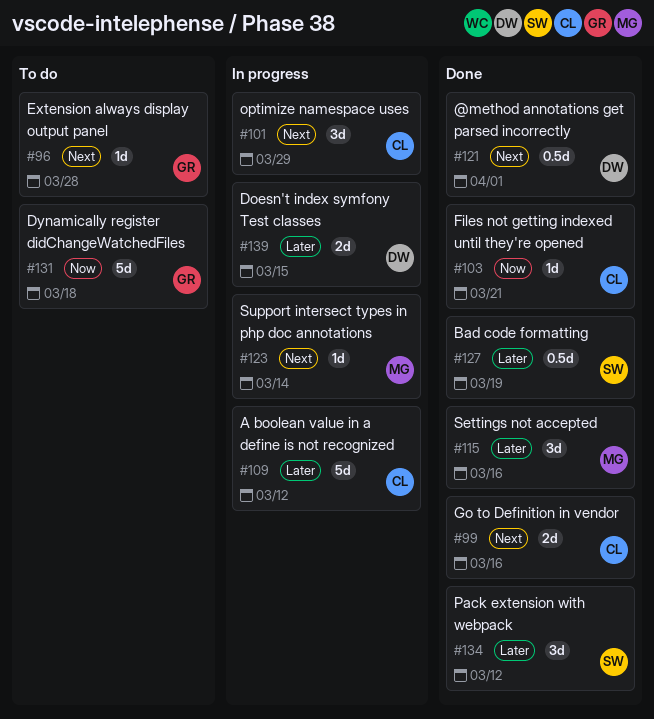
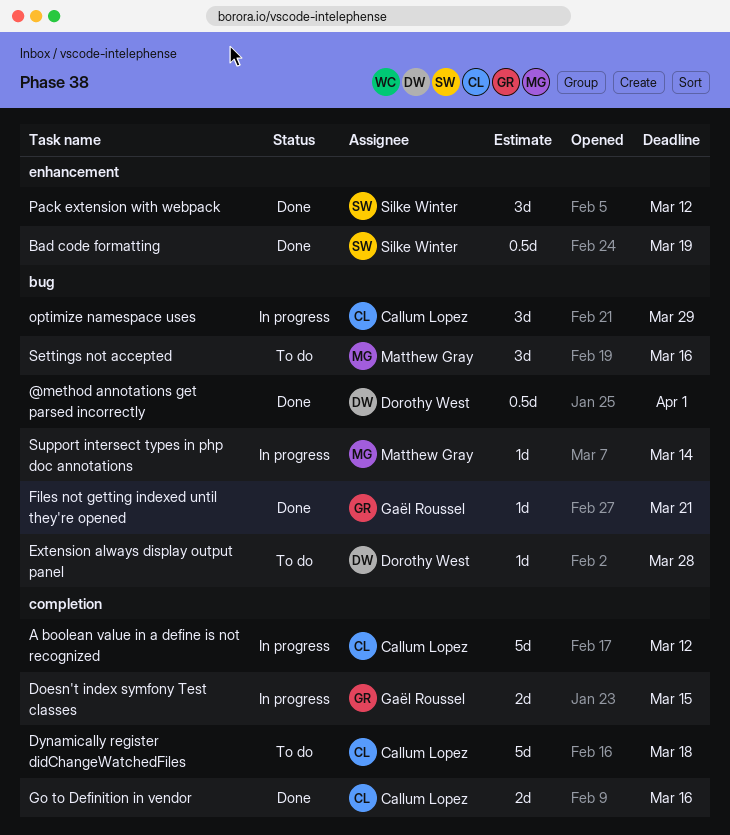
Doesn't index symfony Test classes, owner: Dorothy West -> Gaël Roussel
Dynamically register didChangeWatchedFiles, owner: Gaël Roussel -> Callum Lopez
Extension always display output panel, owner: Gaël Roussel -> Dorothy West
Files not getting indexed until they're opened, owner: Callum Lopez -> Gaël Roussel
Settings not accepted, status: Done -> To do

